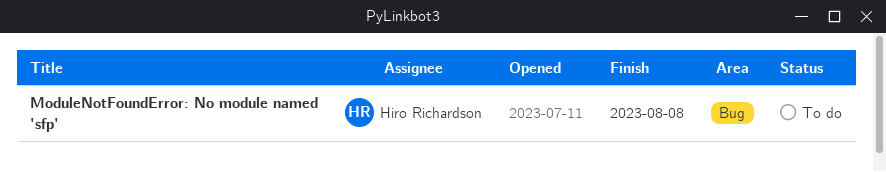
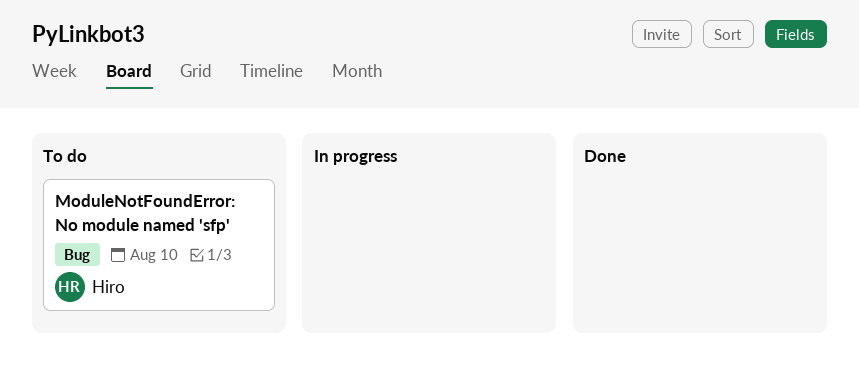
ModuleNotFoundError: No module named 'sfp', due: Aug 8 -> Aug 10

